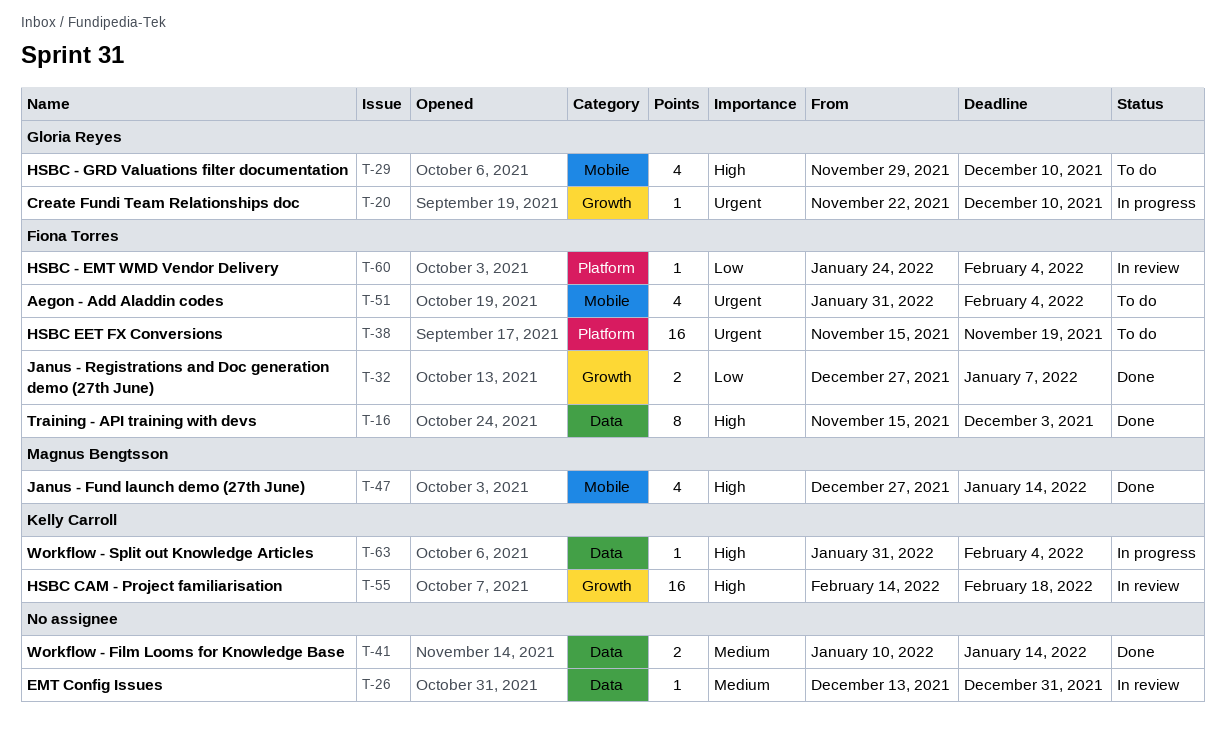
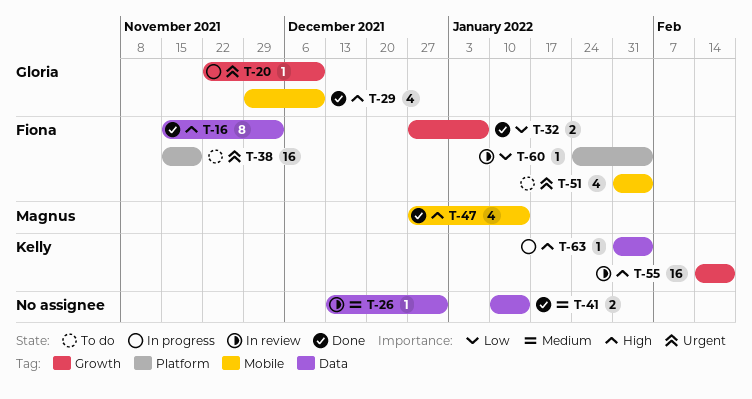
T-29, status: To do -> Done

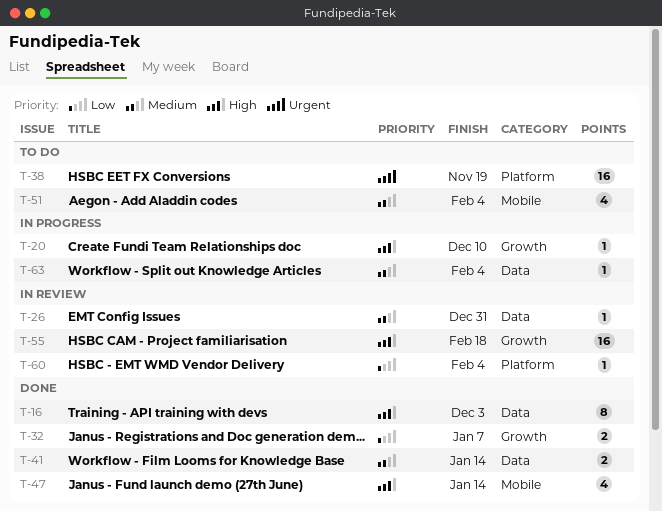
T-20, priority: Urgent -> High
T-29: present -> none
T-51, priority: Urgent -> Medium
T-63, priority: High -> Medium

